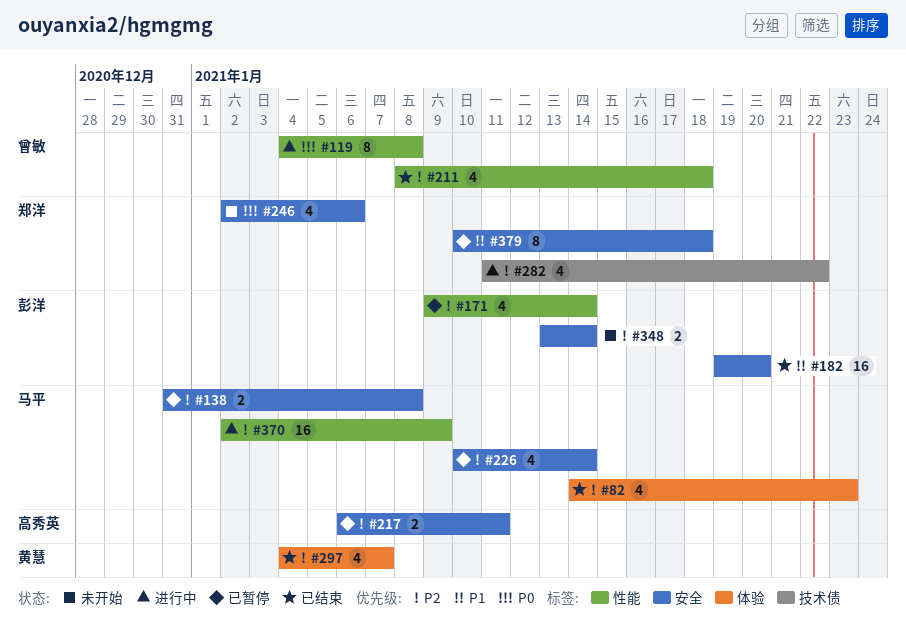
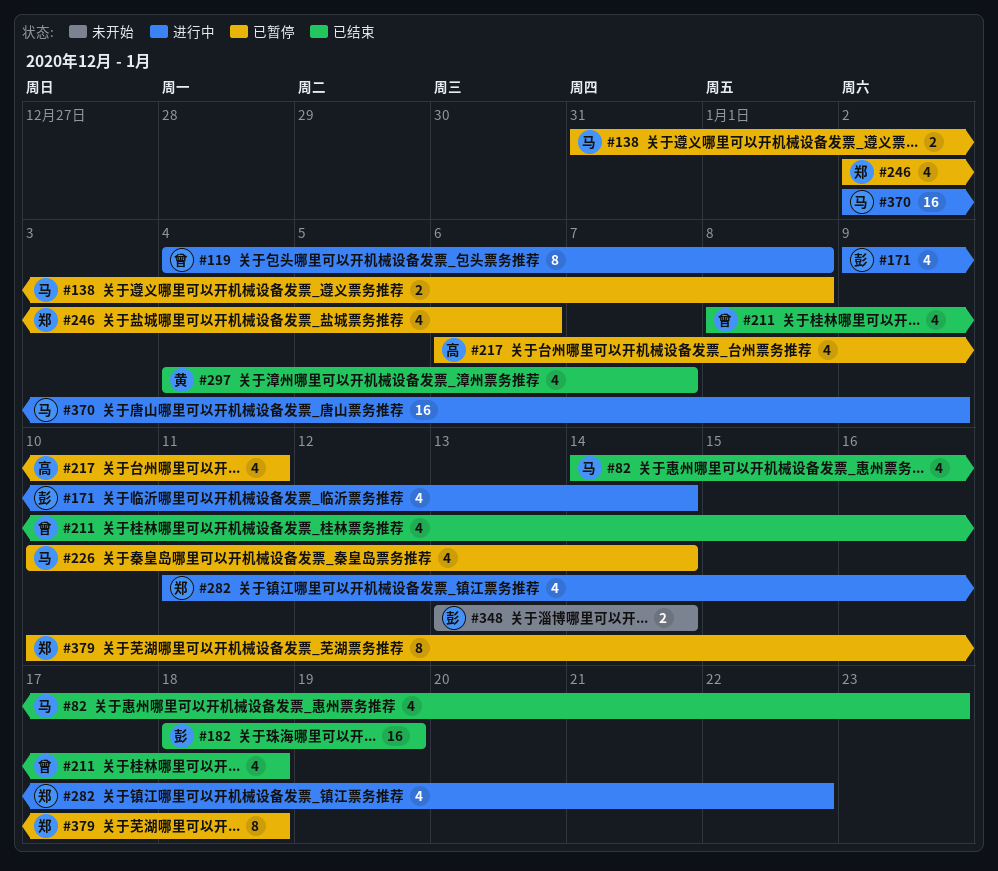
#171, status: 已暂停 -> 进行中
#182, start: Jan 19 -> Jan 18
#182, due: Jan 20 -> Jan 19
#217, estimate: 2 -> 4
#246, status: 未开始 -> 已暂停

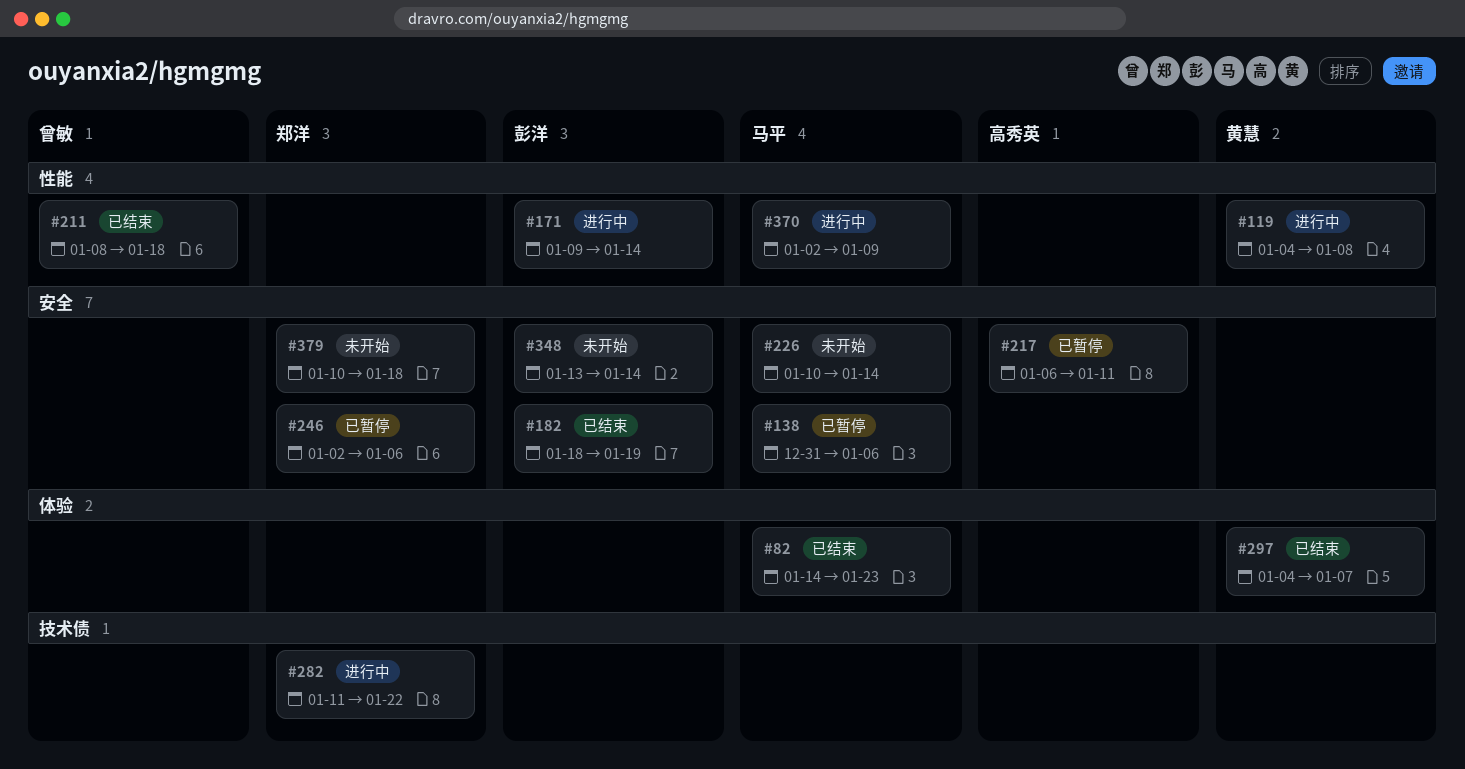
#119, owner: 曾敏 -> 黄慧
#138, due: Jan 8 -> Jan 6
#226, status: 已暂停 -> 未开始
#379, status: 已暂停 -> 未开始

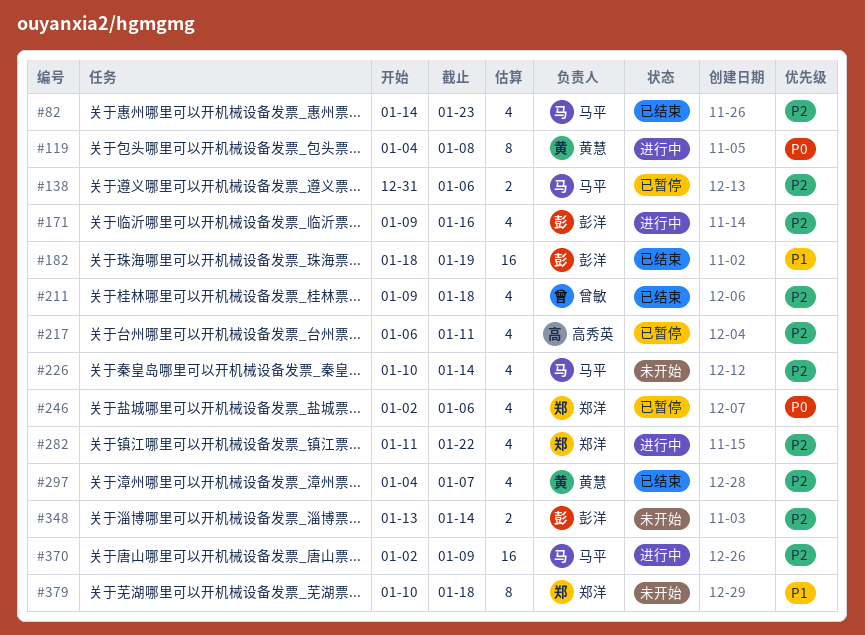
#171, due: Jan 14 -> Jan 16
#211, start: Jan 8 -> Jan 9

